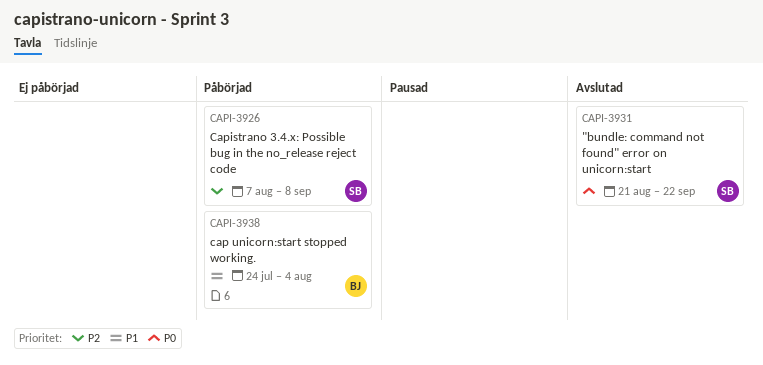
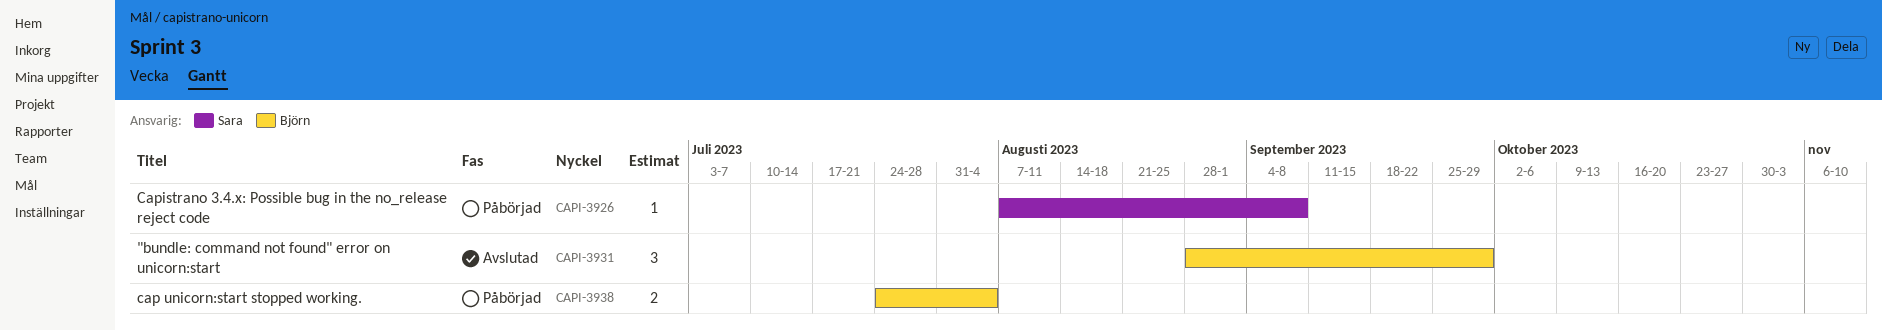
CAPI-3931, owner: Sara -> Björn
CAPI-3931, start: Aug 21 -> Aug 28
CAPI-3931, due: Sep 22 -> Sep 29

